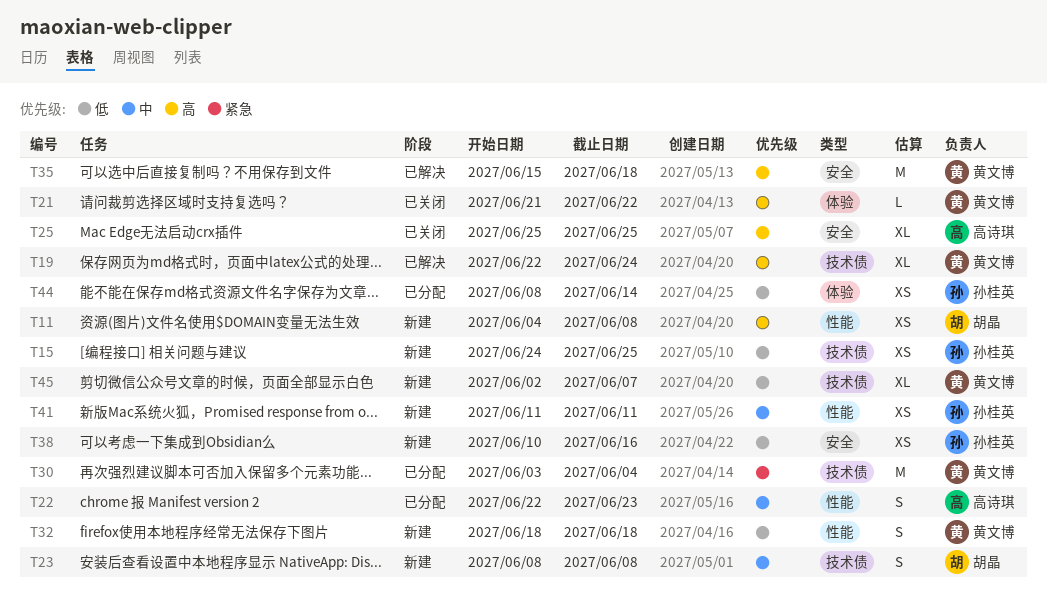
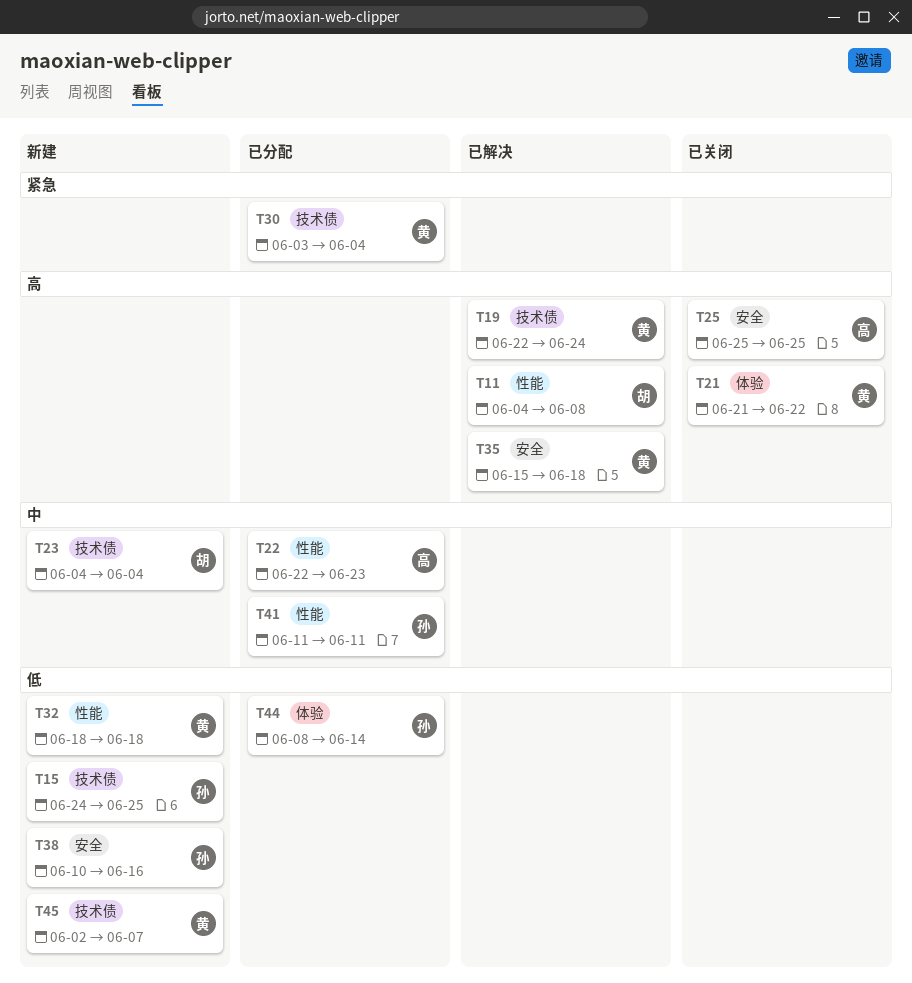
T11, status: 新建 -> 已解决
T23, start: Jun 8 -> Jun 4
T23, due: Jun 8 -> Jun 4
T41, status: 新建 -> 已分配

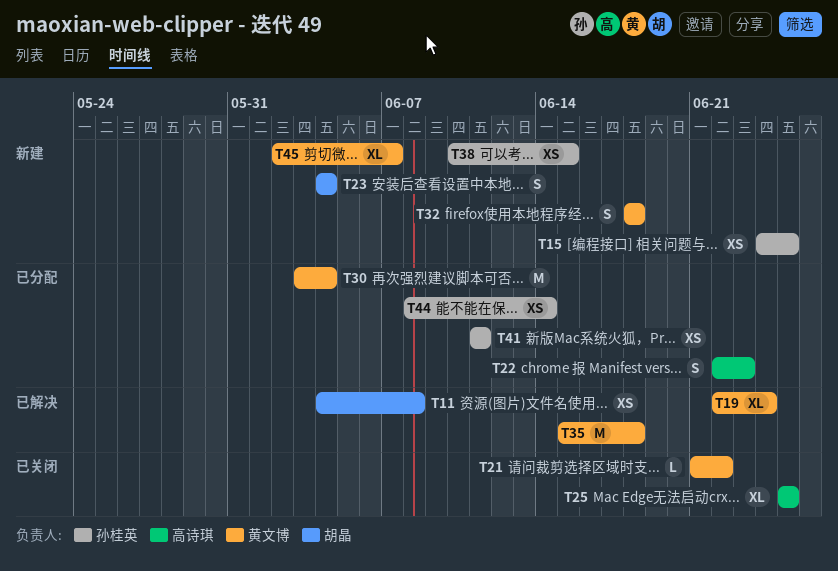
T38, due: Jun 16 -> Jun 15

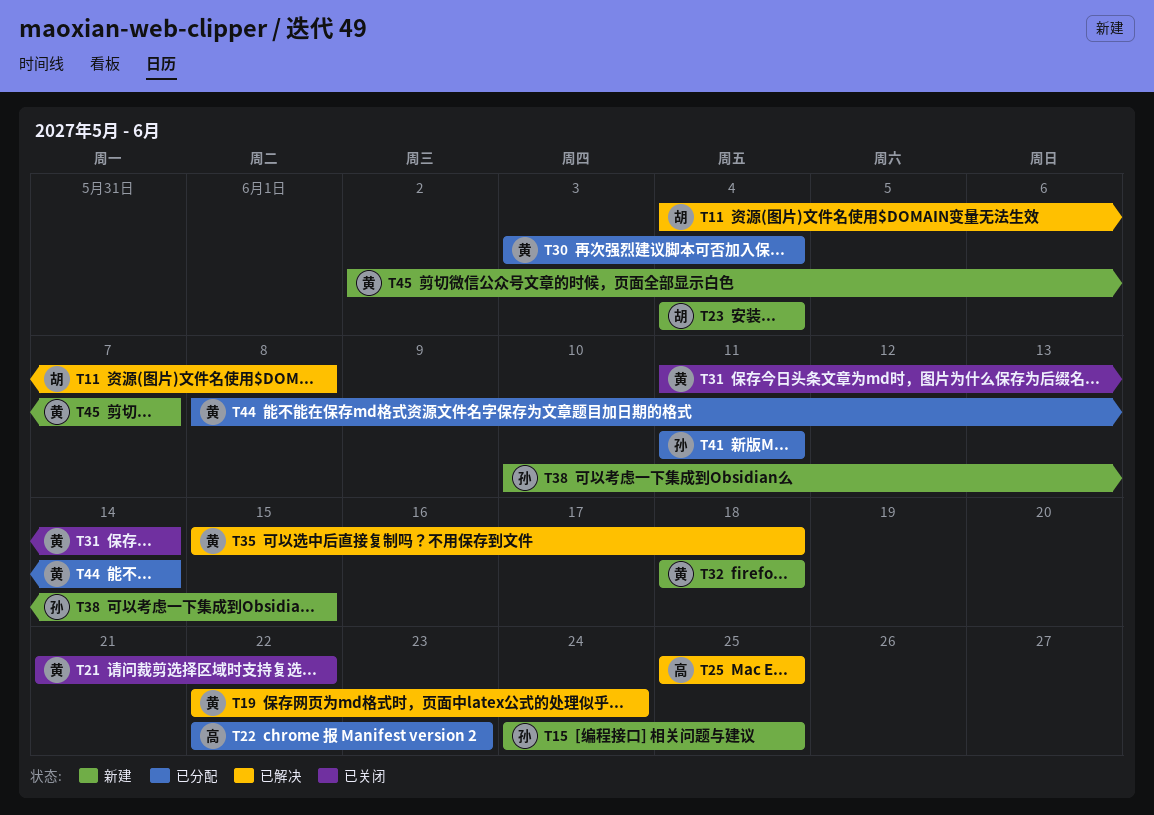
T25, status: 已关闭 -> 已解决
T31: none -> present
T44, owner: 孙桂英 -> 黄文博

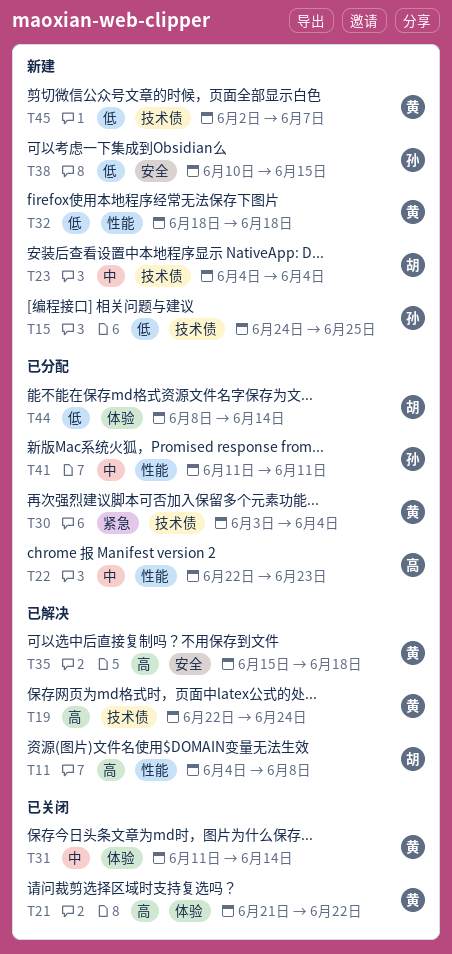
T25: present -> none
T44, owner: 黄 -> 胡

